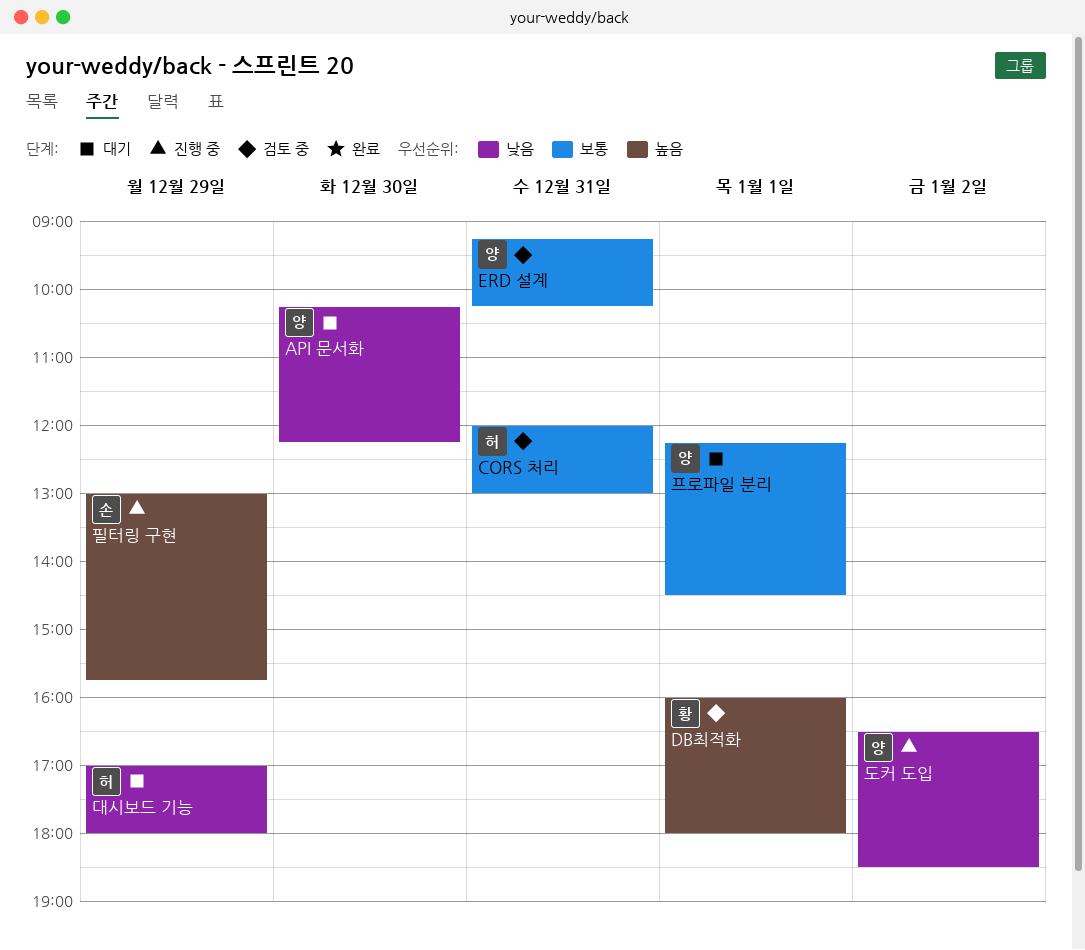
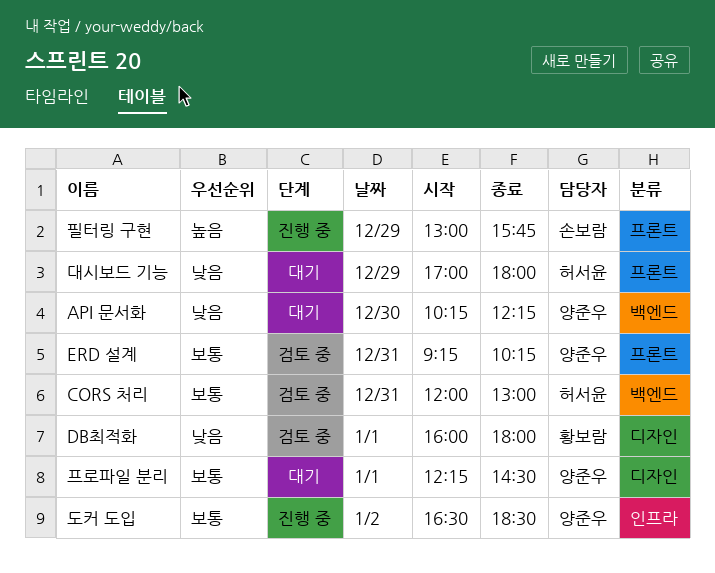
DB최적화, priority: 높음 -> 낮음
도커 도입, priority: 낮음 -> 보통

